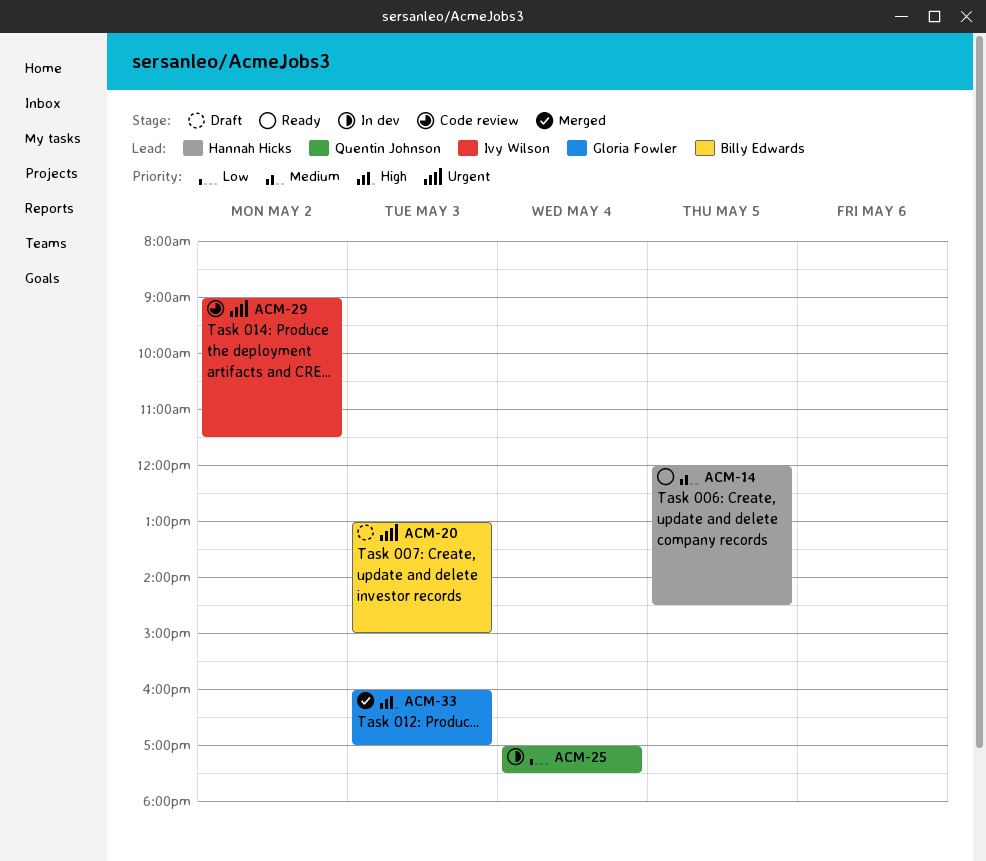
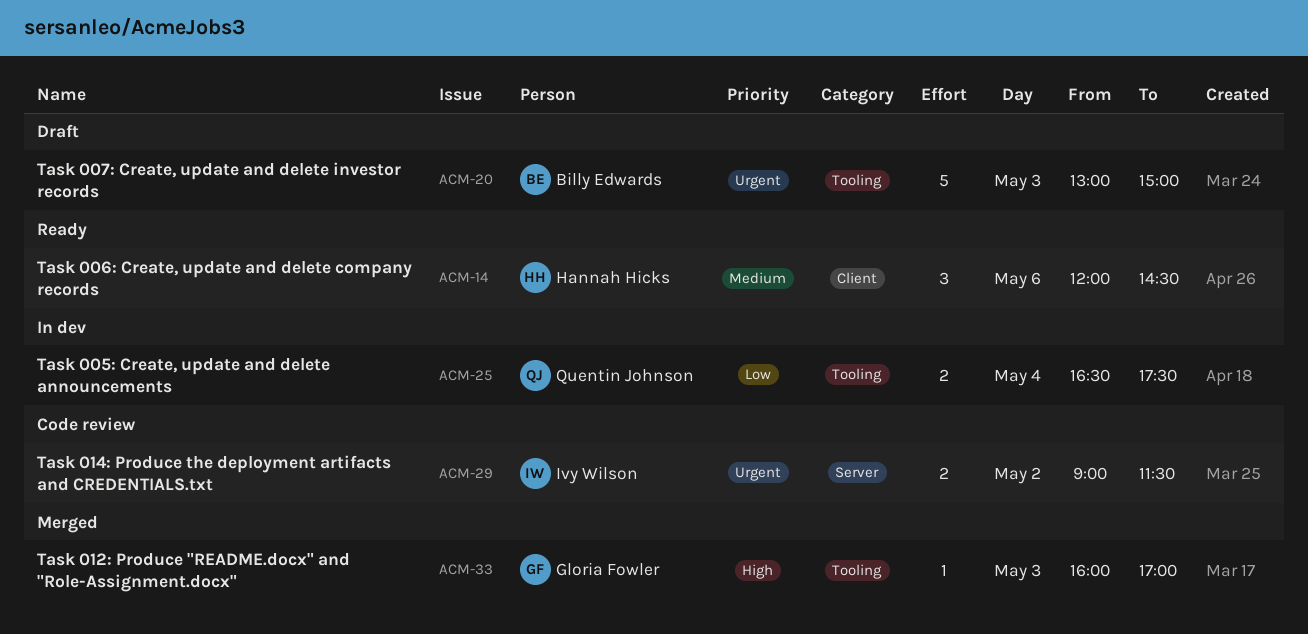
ACM-14, day: May 5 -> May 6
ACM-25, begins: 17:00 -> 16:30

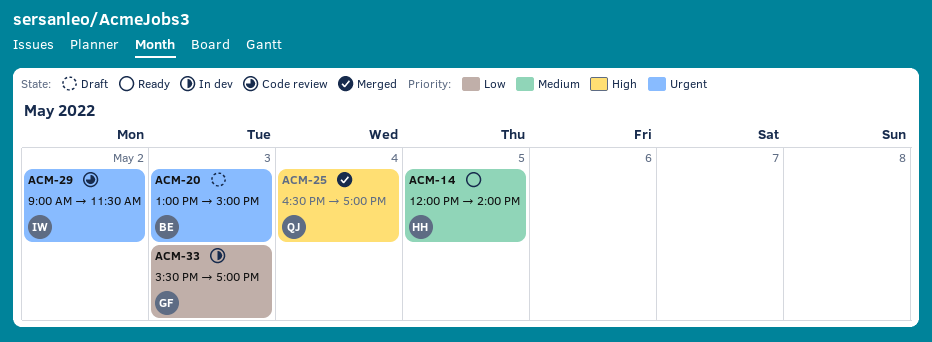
ACM-14, day: May 6 -> May 5
ACM-14, ends: 14:30 -> 14:00
ACM-25, status: In dev -> Merged
ACM-25, priority: Low -> High
ACM-25, ends: 17:30 -> 17:00
ACM-33, status: Merged -> In dev
ACM-33, priority: High -> Low
ACM-33, begins: 16:00 -> 15:30

